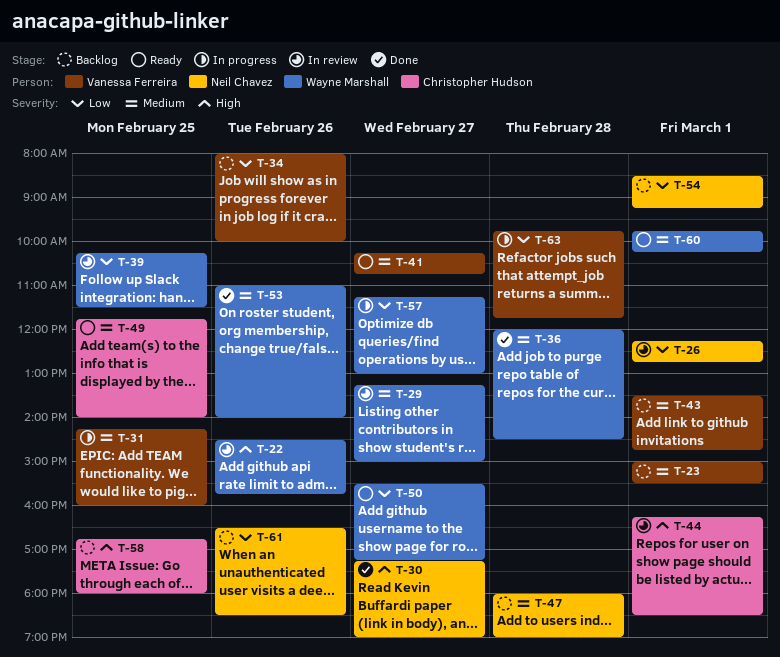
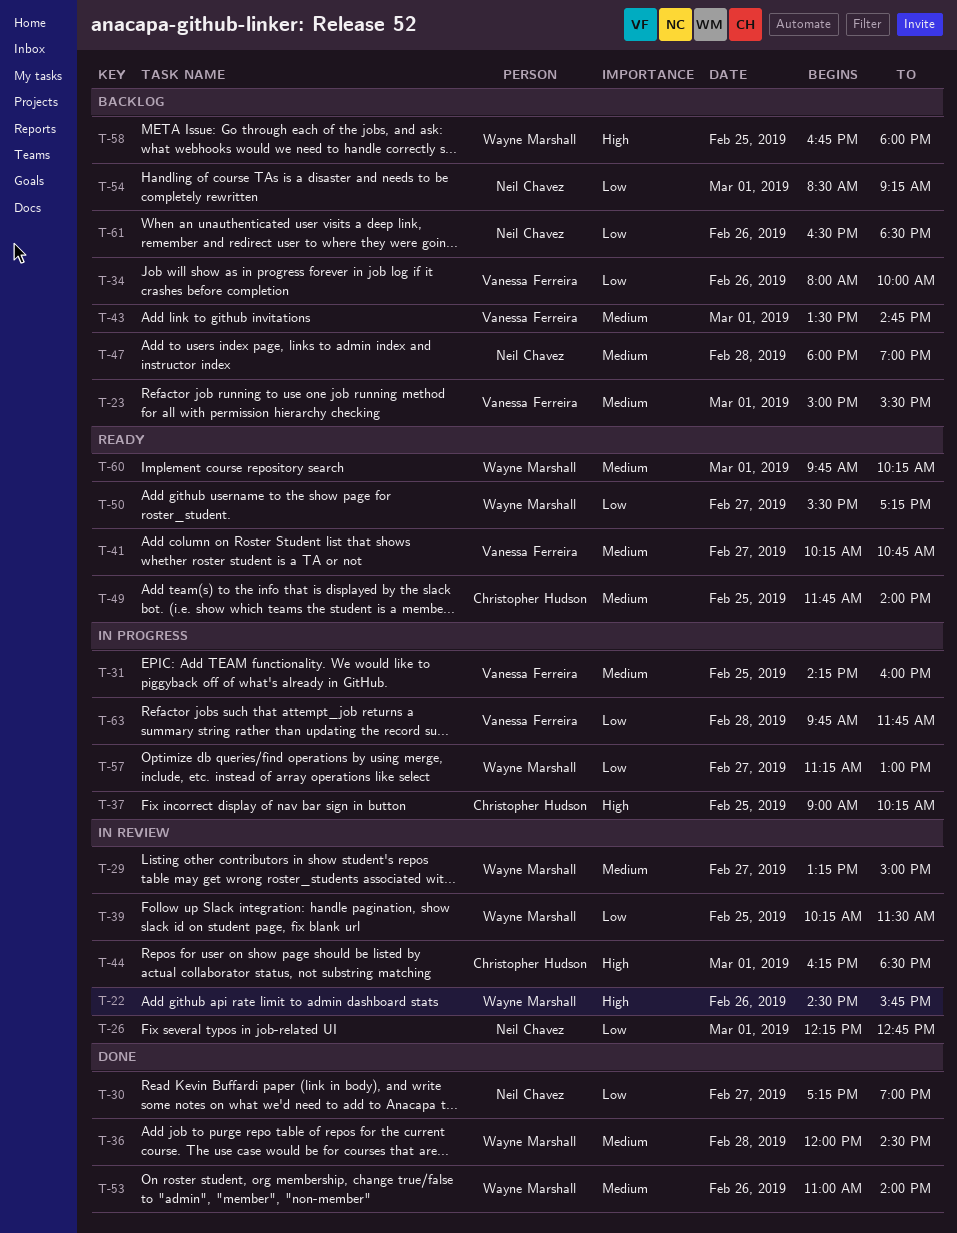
T-30, priority: High -> Low
T-37: none -> present
T-58, owner: Christopher Hudson -> Wayne Marshall

